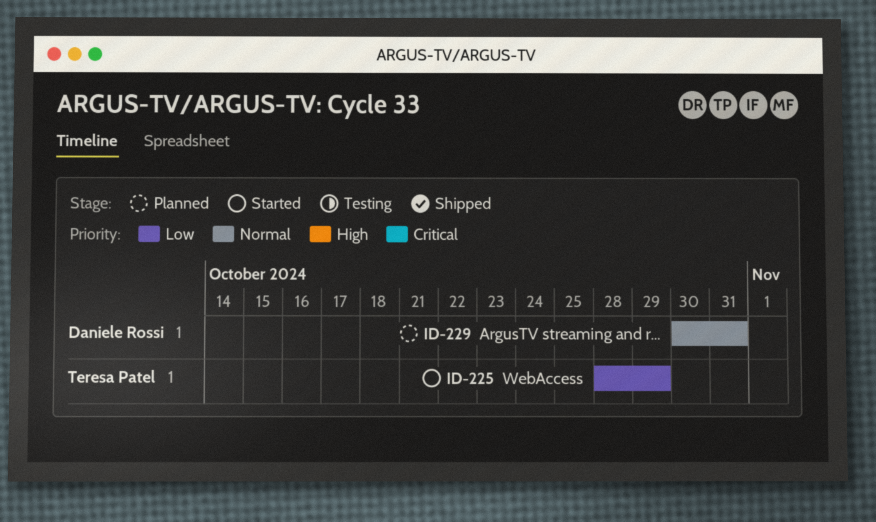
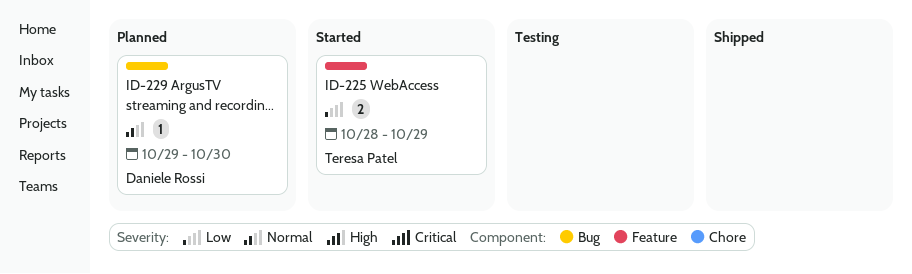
ID-229, start: Oct 30 -> Oct 29
ID-229, due: Oct 31 -> Oct 30

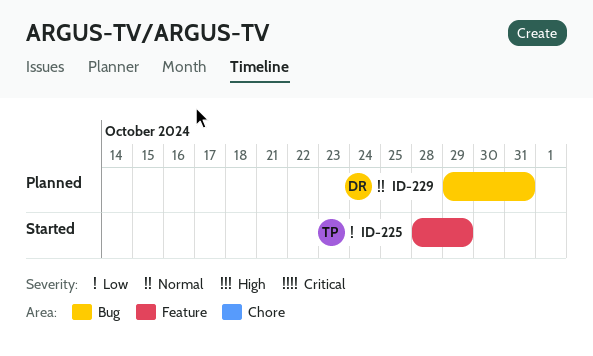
ID-229, due: Oct 30 -> Oct 31

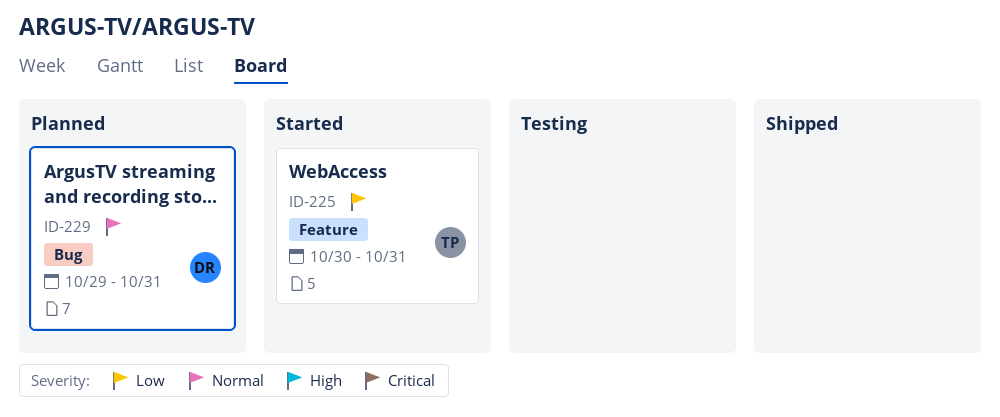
ID-225, start: Oct 28 -> Oct 30
ID-225, due: Oct 29 -> Oct 31

